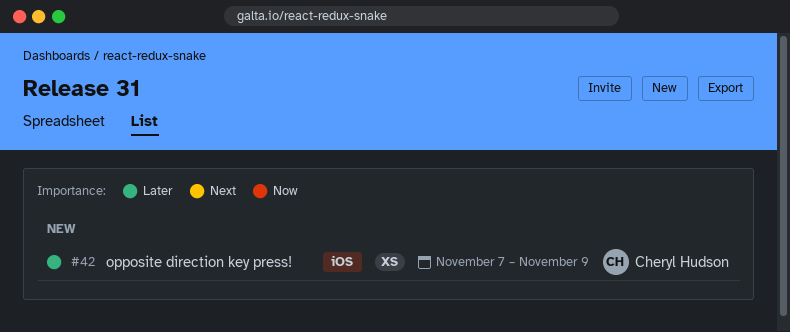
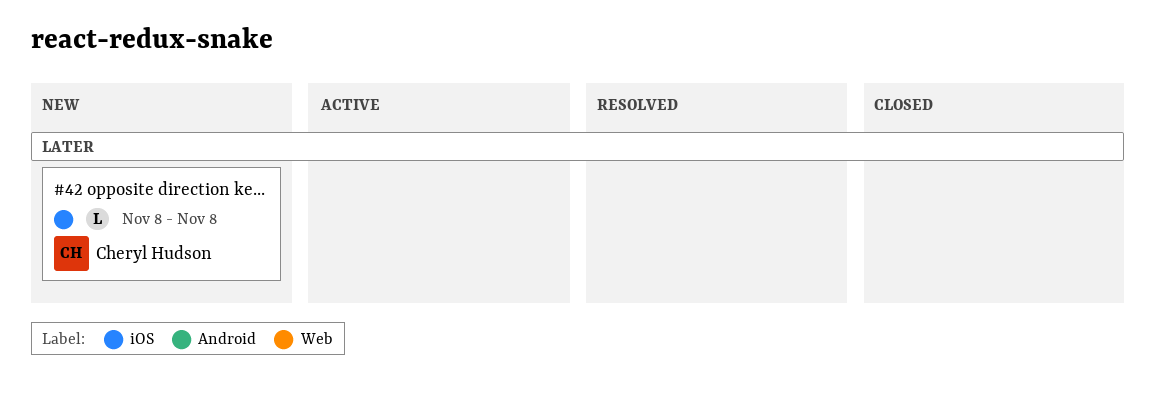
#42, estimate: XS -> L
#42, start: Nov 7 -> Nov 8
#42, due: Nov 9 -> Nov 8

